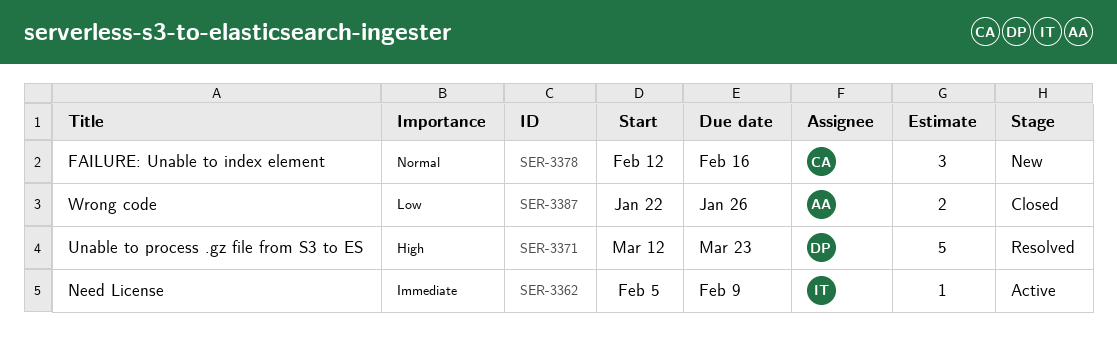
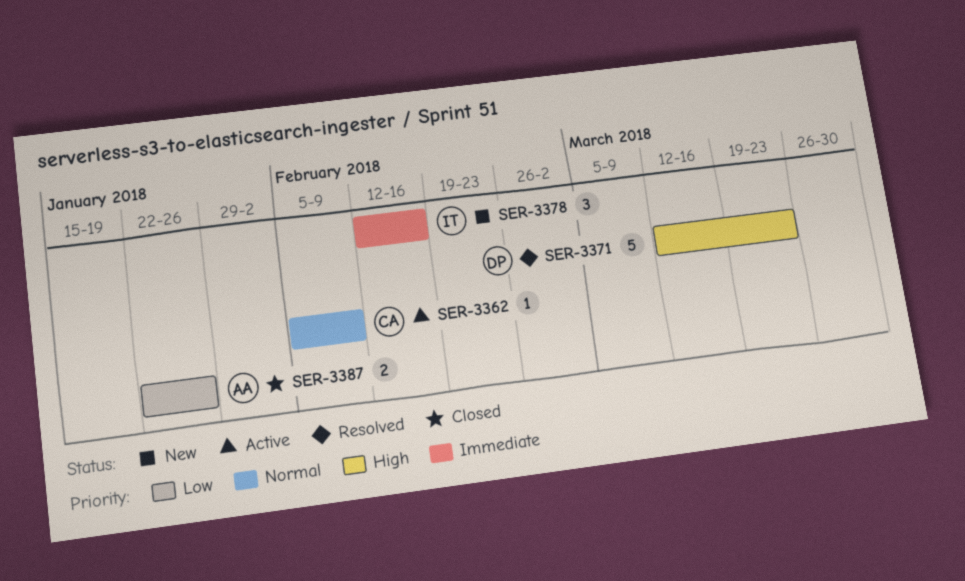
SER-3362, owner: IT -> CA
SER-3362, priority: Immediate -> Normal
SER-3378, owner: CA -> IT
SER-3378, priority: Normal -> Immediate

